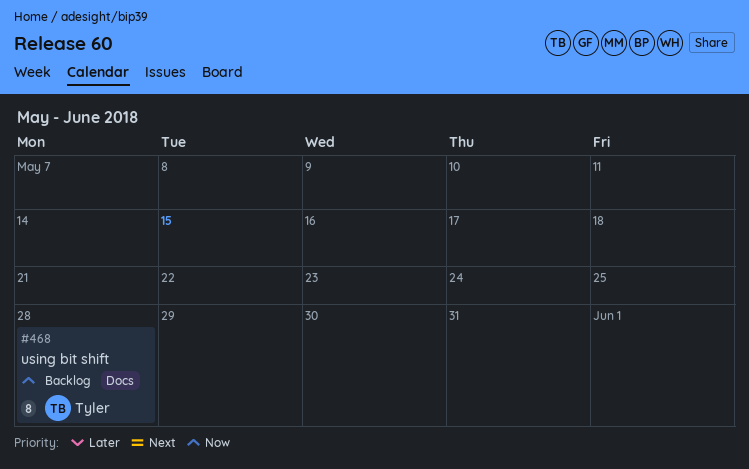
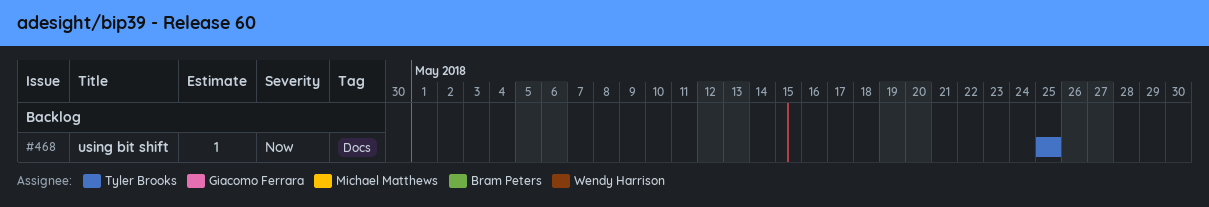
#468, estimate: 8 -> 1
#468, due: May 28 -> May 25

